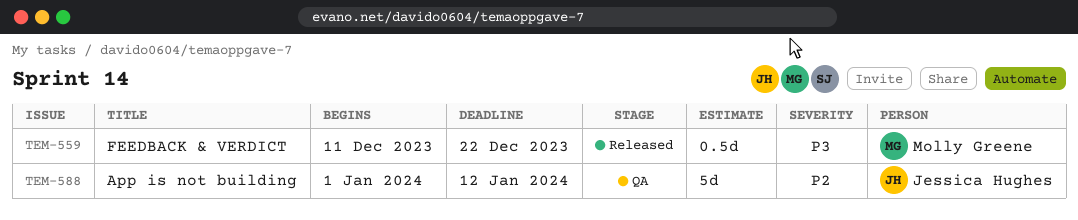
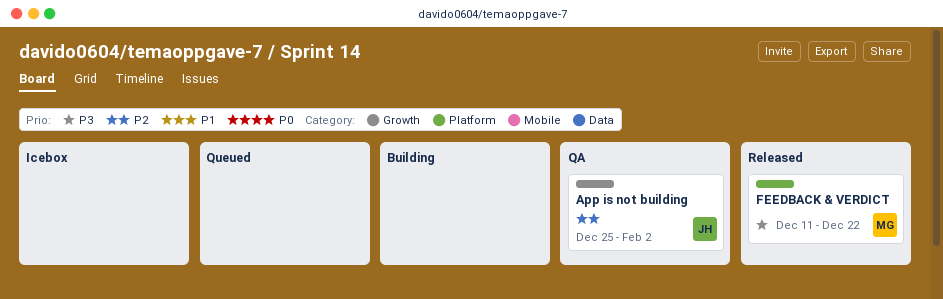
App is not building, start: Jan 1 -> Dec 25
App is not building, due: Jan 12 -> Feb 2

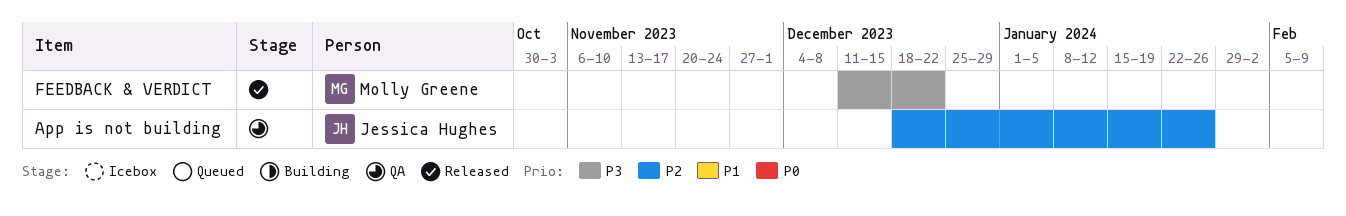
App is not building, start: Dec 25 -> Dec 18
App is not building, due: Feb 2 -> Jan 26

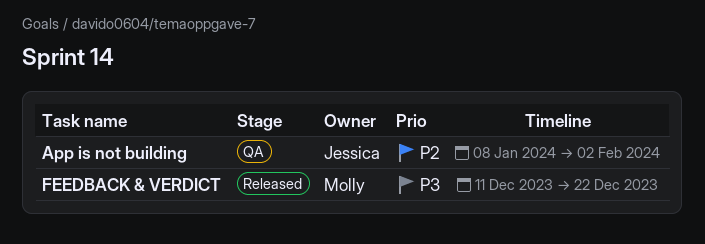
App is not building, start: Dec 18 -> Jan 8
App is not building, due: Jan 26 -> Feb 2

